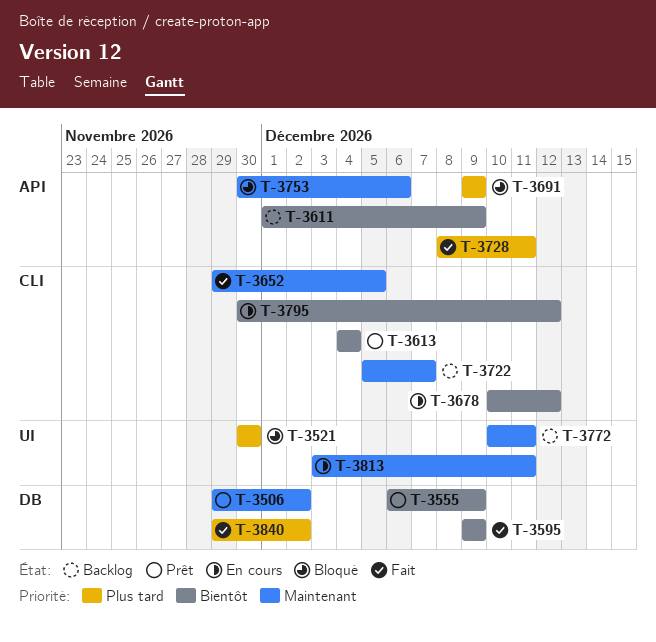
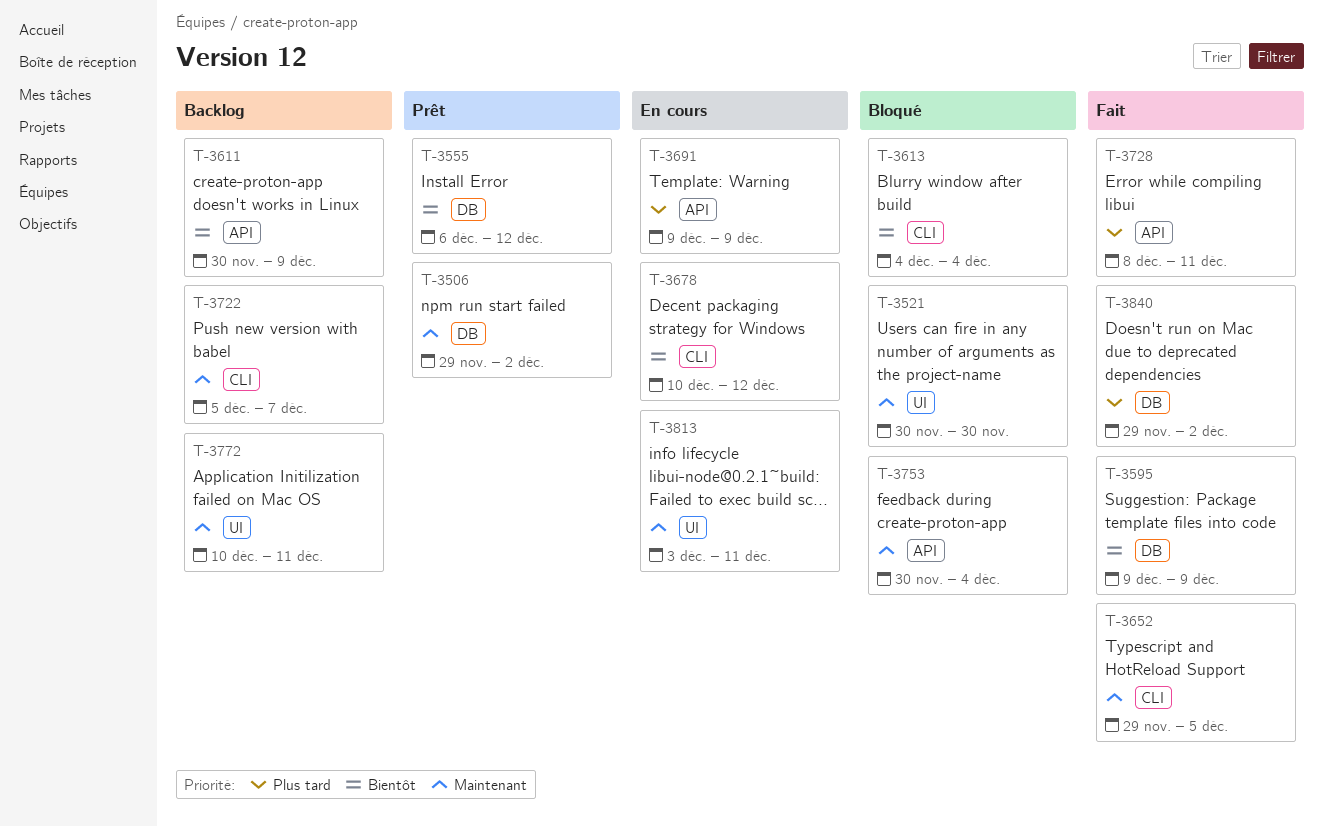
T-3521, priority: Plus tard -> Maintenant
T-3555, due: Dec 9 -> Dec 12
T-3611, start: Dec 1 -> Nov 30
T-3613, status: Prêt -> Bloqué
T-3691, status: Bloqué -> En cours
T-3753, due: Dec 6 -> Dec 4
T-3795: present -> none

